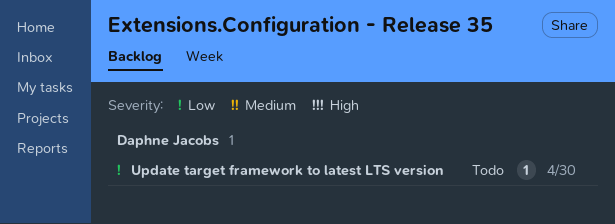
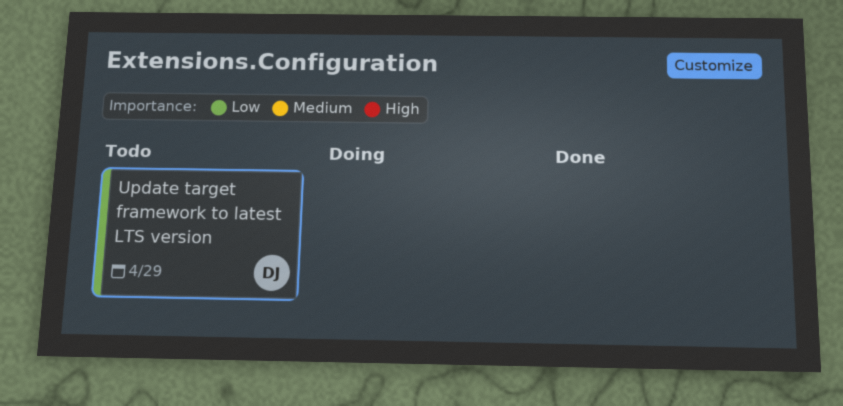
Update target framework to latest LTS version, due: Apr 30 -> Apr 29

